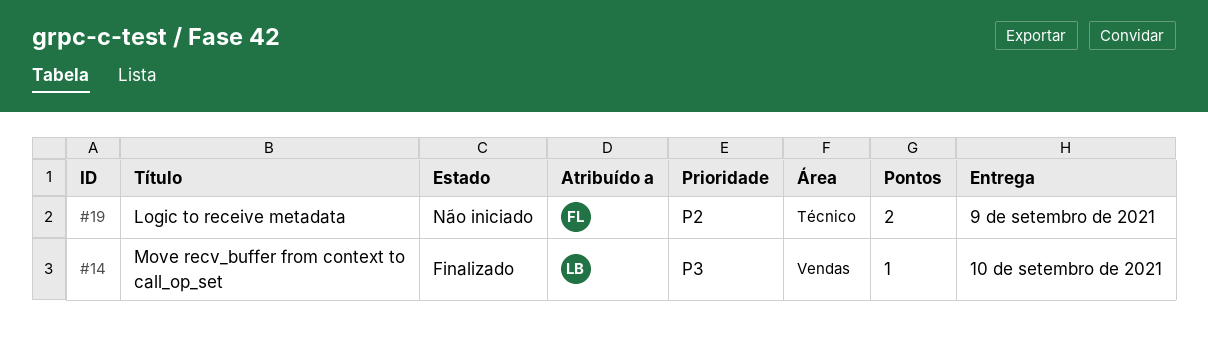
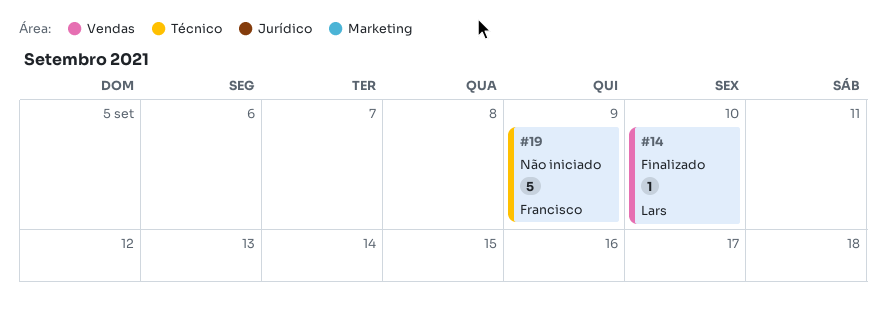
#19, estimate: 2 -> 5

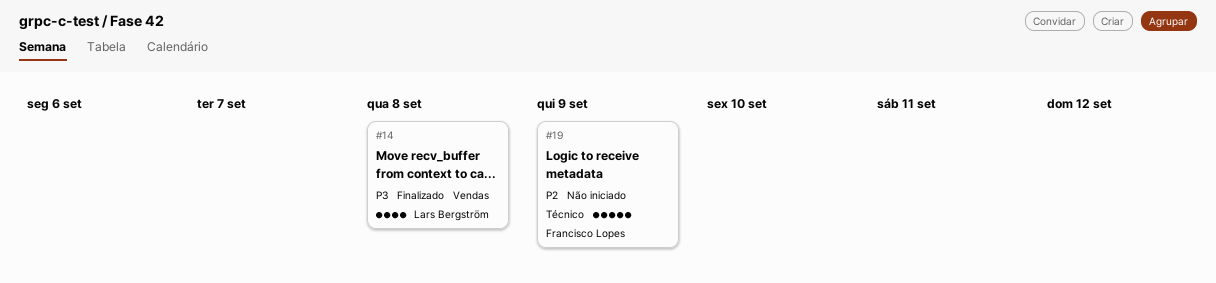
#14, estimate: 1 -> 4
#14, due: Sep 10 -> Sep 8

